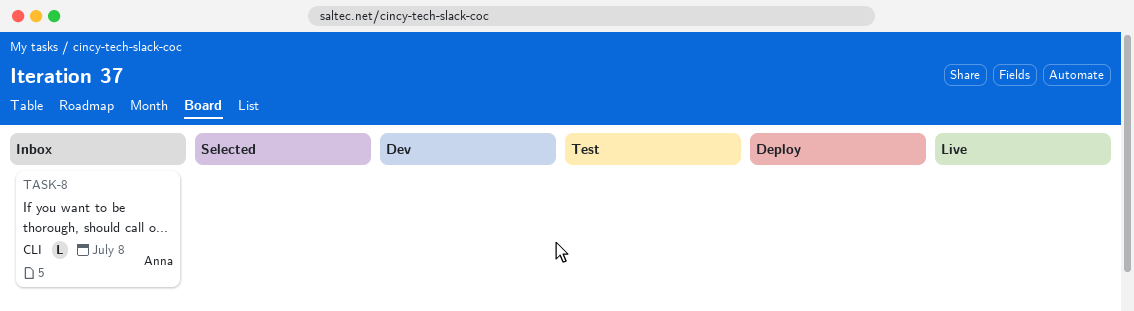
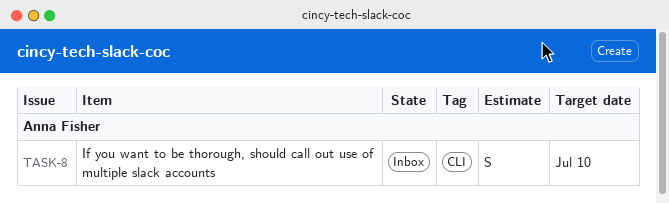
TASK-8, estimate: L -> S
TASK-8, due: Jul 8 -> Jul 10

